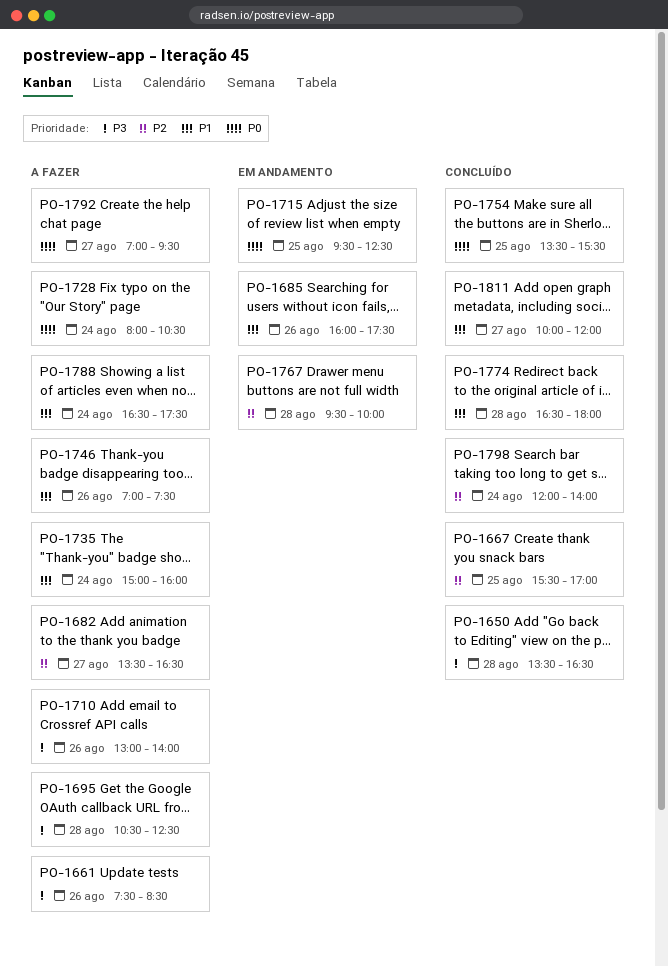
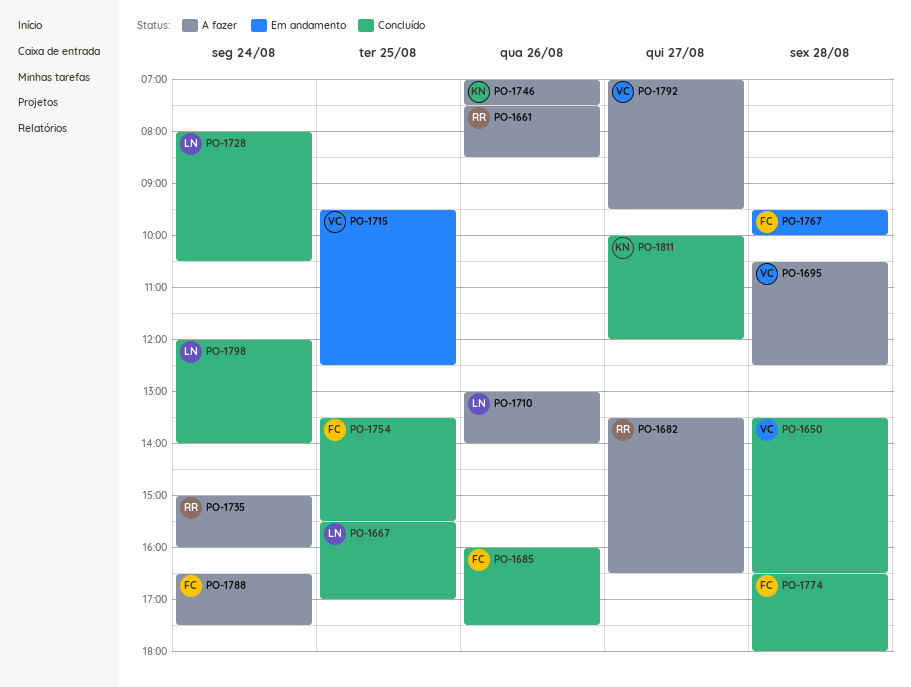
PO-1685, status: Em andamento -> Concluído
PO-1728, status: A fazer -> Concluído

